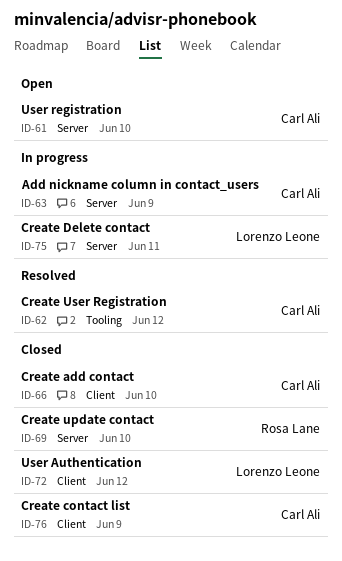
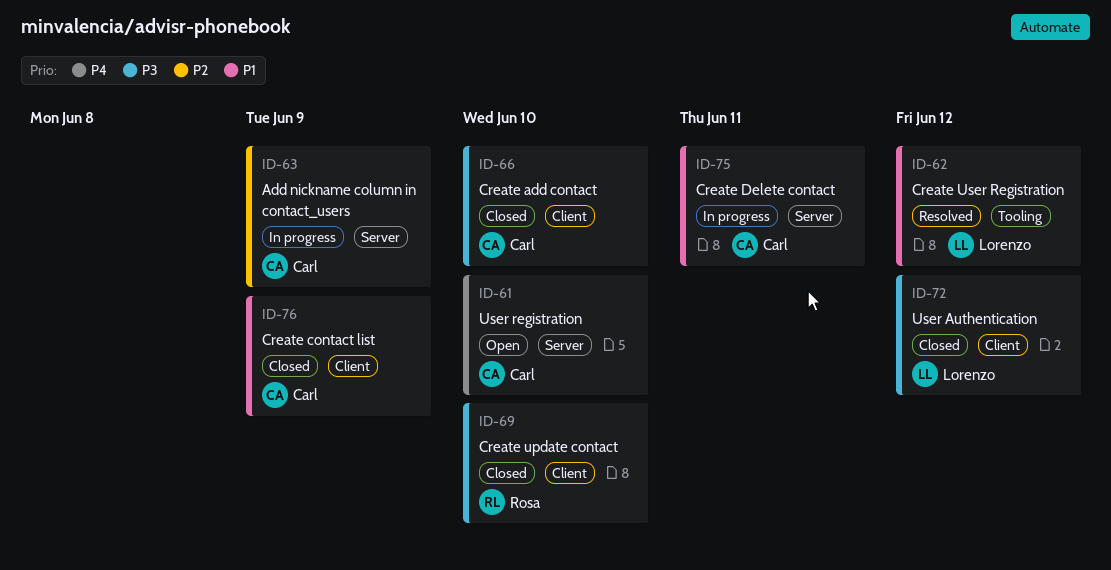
ID-62, owner: Carl Ali -> Lorenzo Leone
ID-69, label: Server -> Client
ID-75, owner: Lorenzo Leone -> Carl Ali

